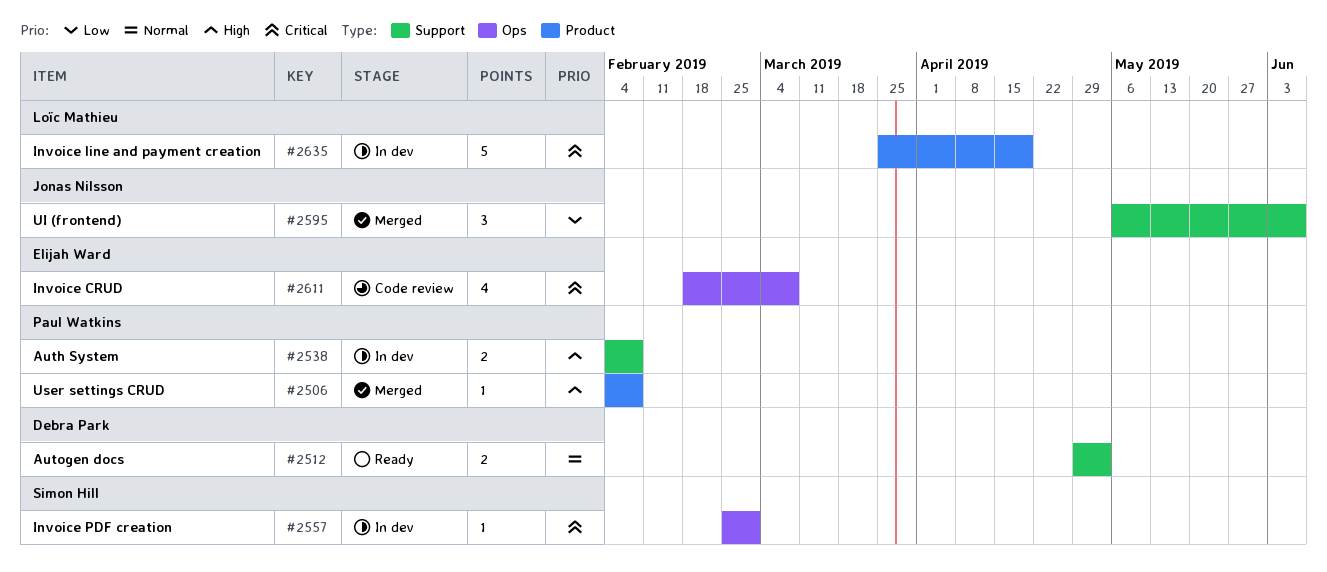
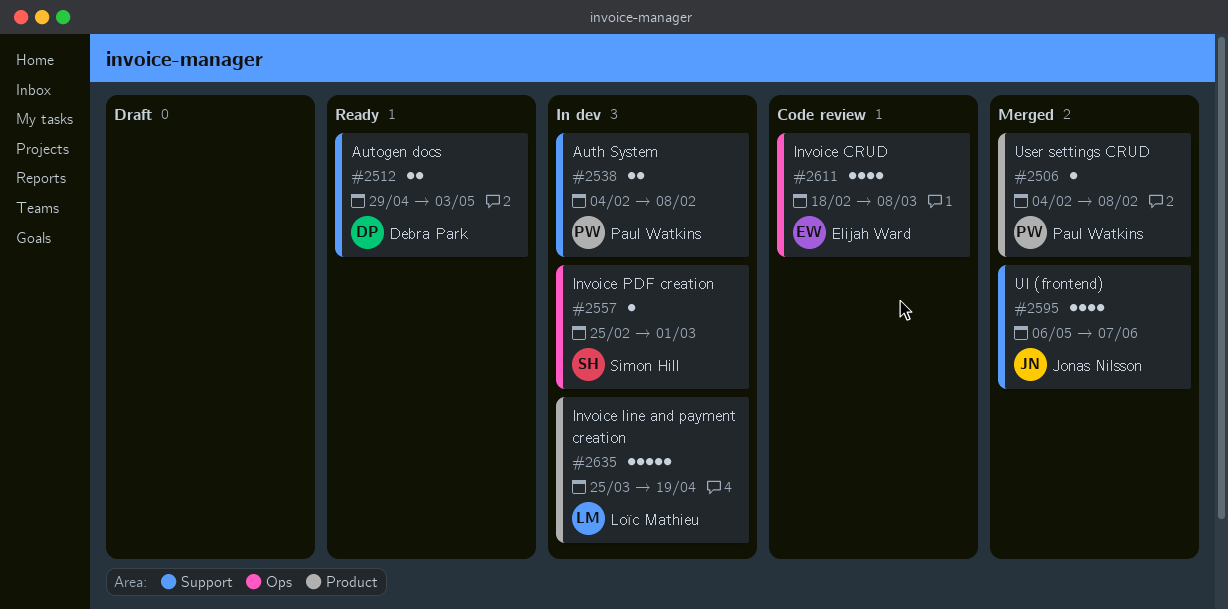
#2595, estimate: 3 -> 4

